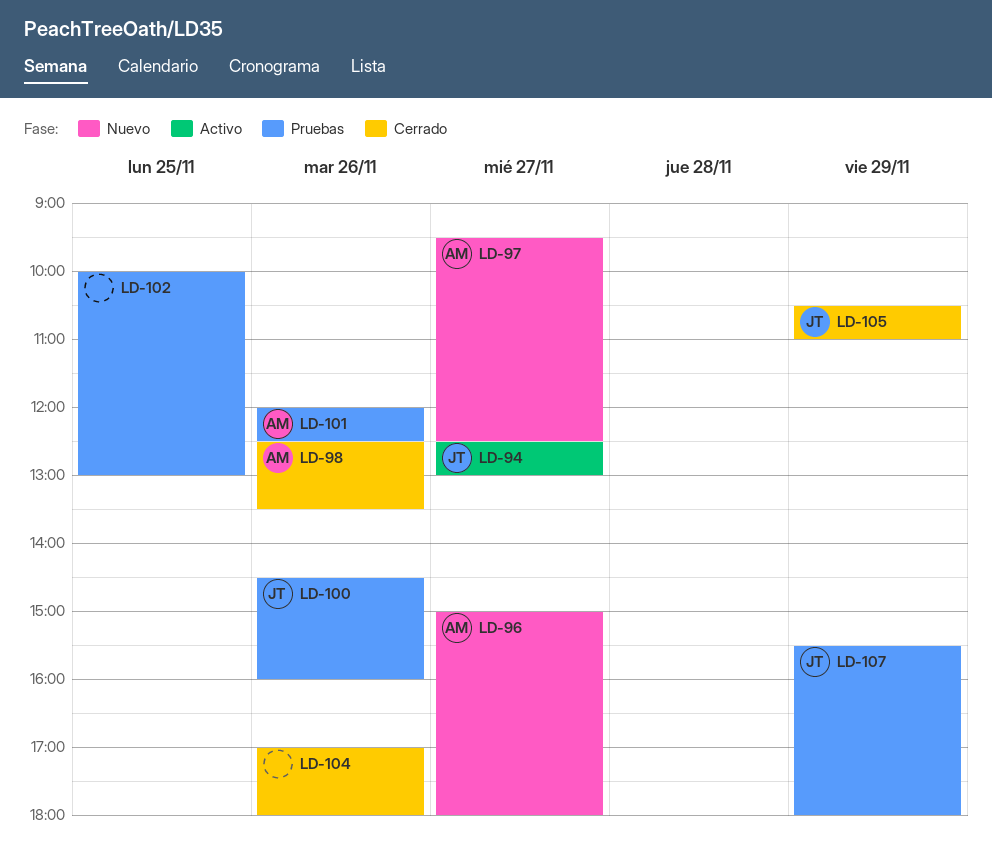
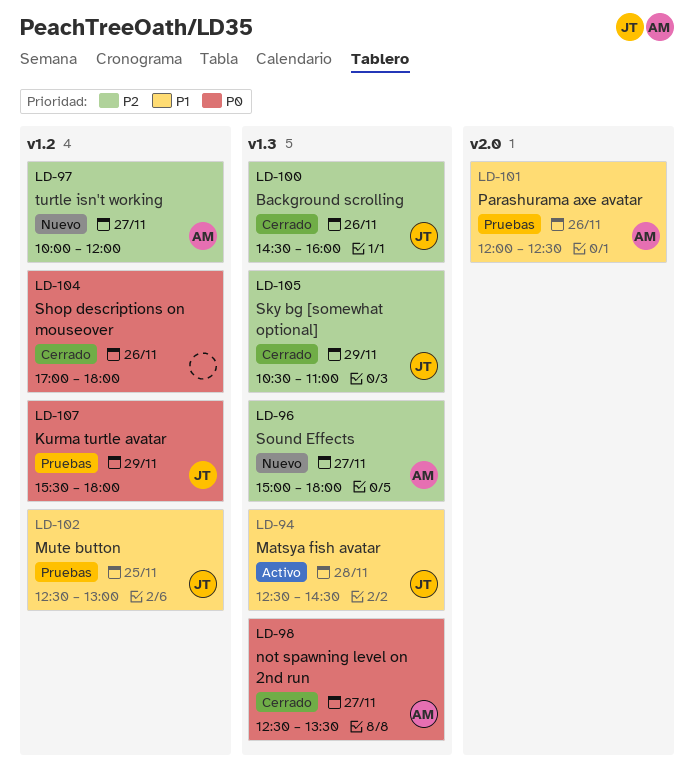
LD-94, day: Nov 27 -> Nov 28
LD-94, ends: 13:00 -> 14:30
LD-97, begins: 09:30 -> 10:00
LD-97, ends: 12:30 -> 12:00
LD-98, day: Nov 26 -> Nov 27
LD-100, status: Pruebas -> Cerrado
LD-102, owner: none -> JT
LD-102, begins: 10:00 -> 12:30

